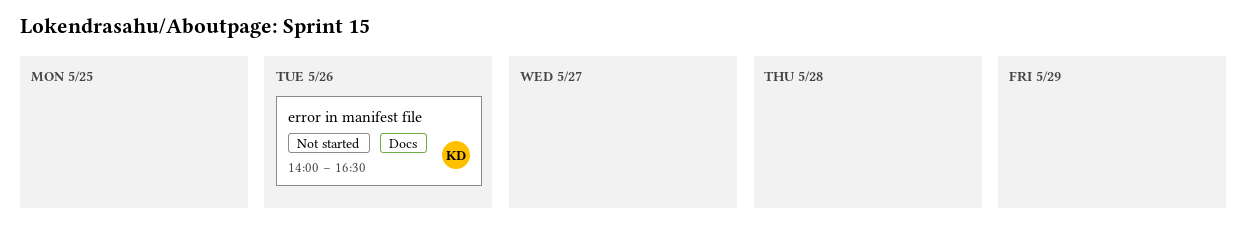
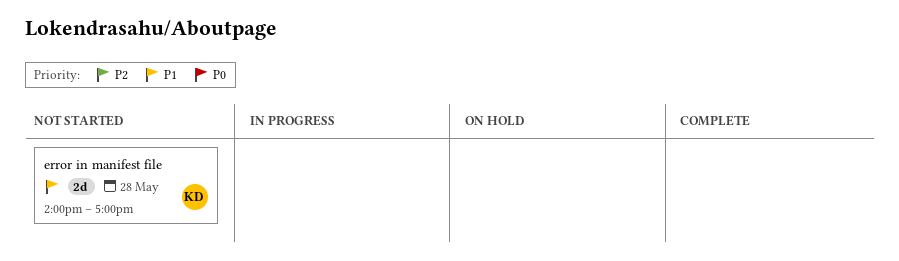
error in manifest file, day: May 26 -> May 28
error in manifest file, ends: 16:30 -> 17:00

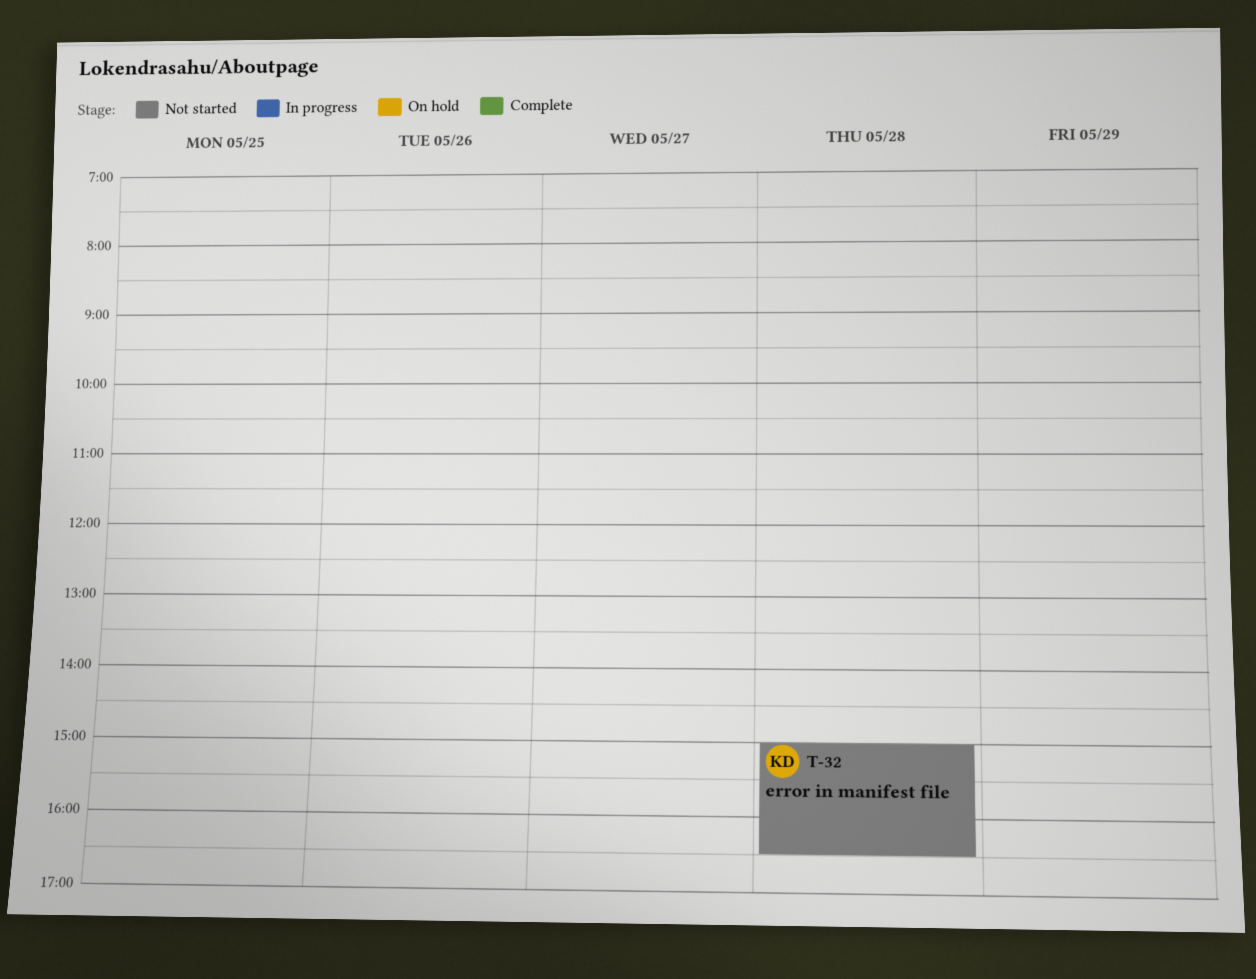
error in manifest file, begins: 14:00 -> 15:00
error in manifest file, ends: 17:00 -> 16:30

